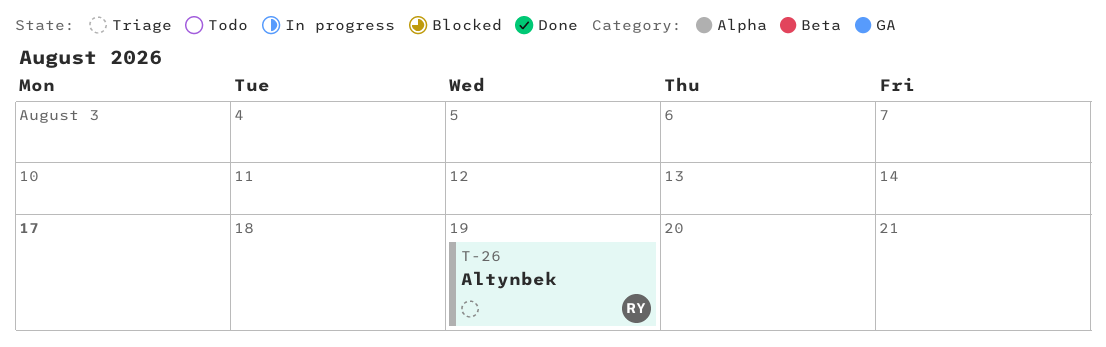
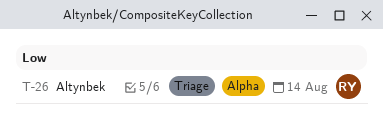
T-26, due: Aug 19 -> Aug 14

